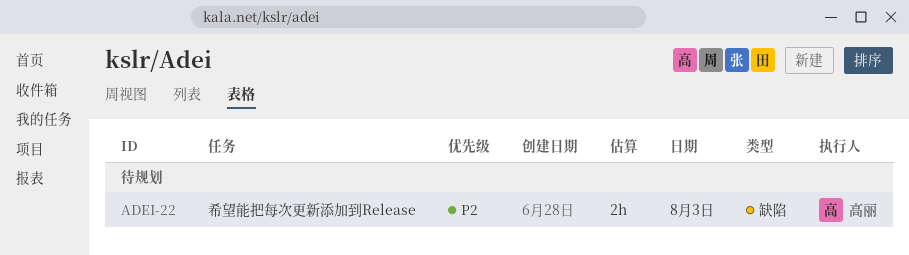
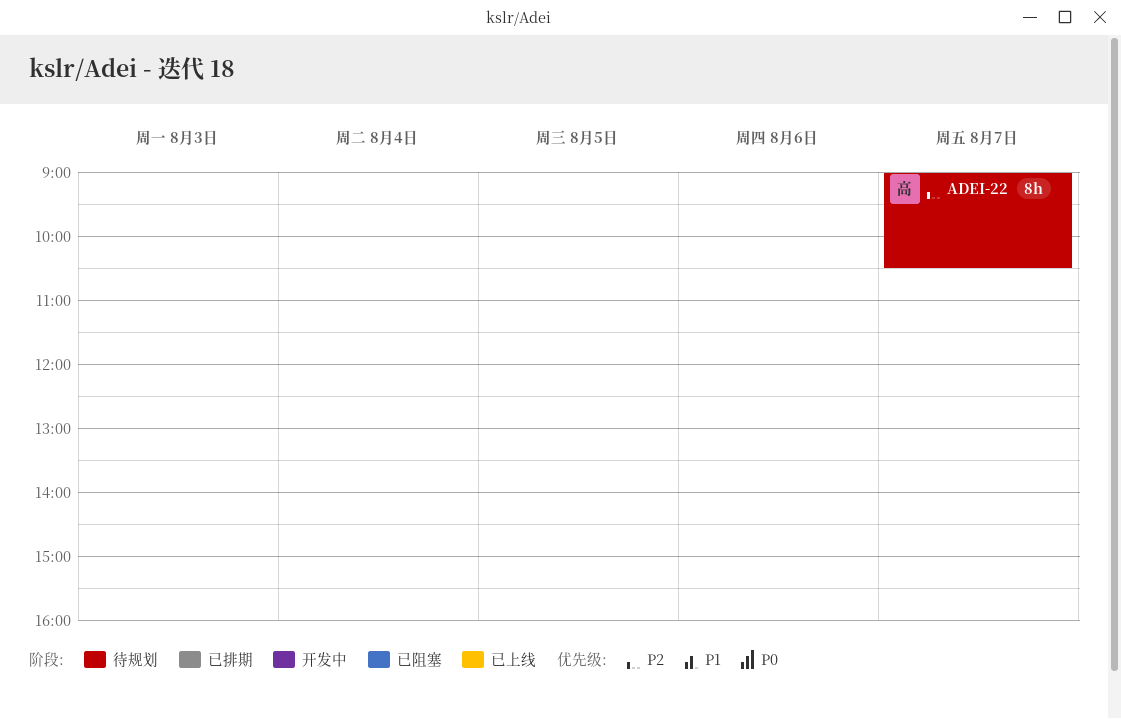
ADEI-22, estimate: 2h -> 8h
ADEI-22, day: Aug 3 -> Aug 7

